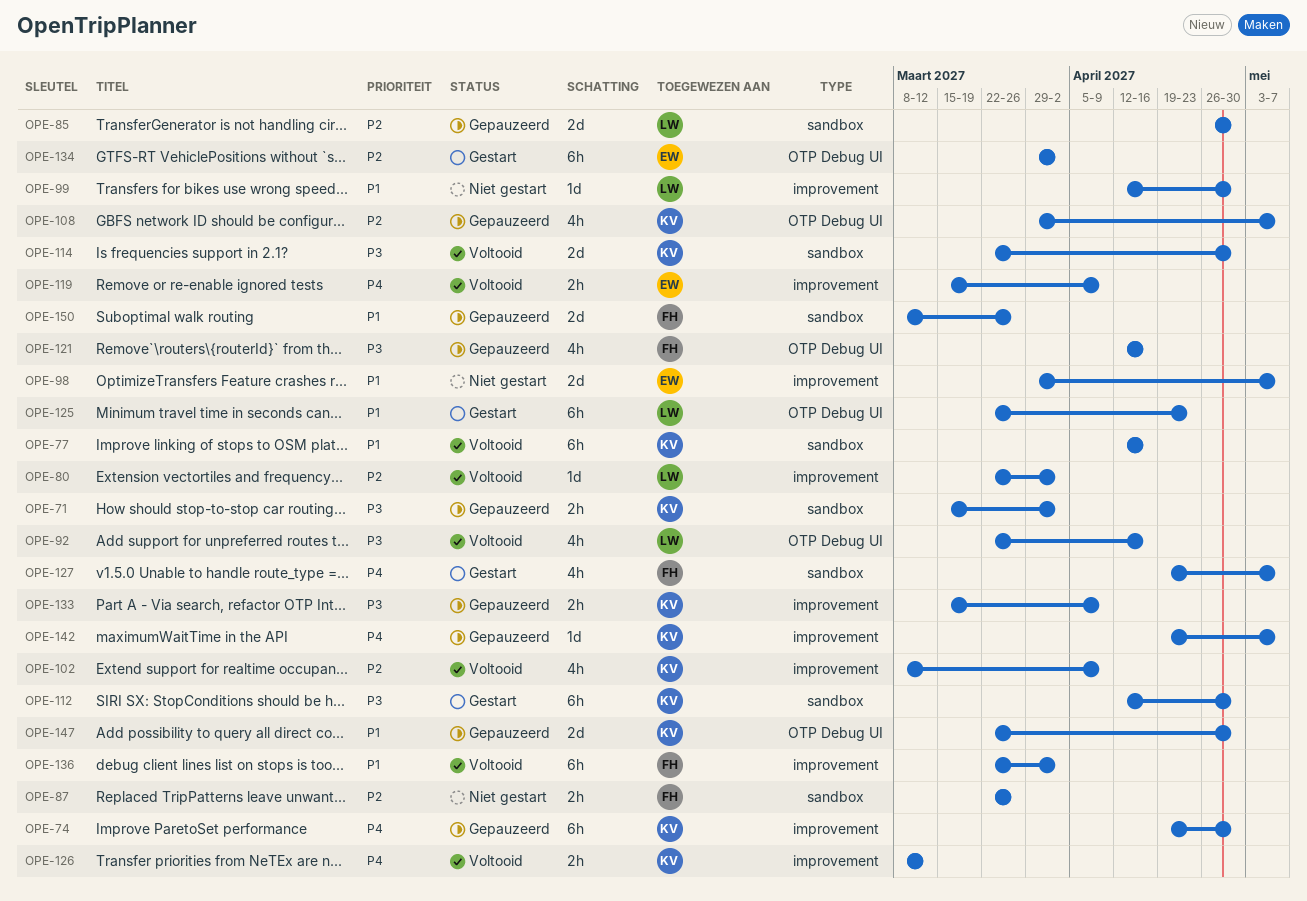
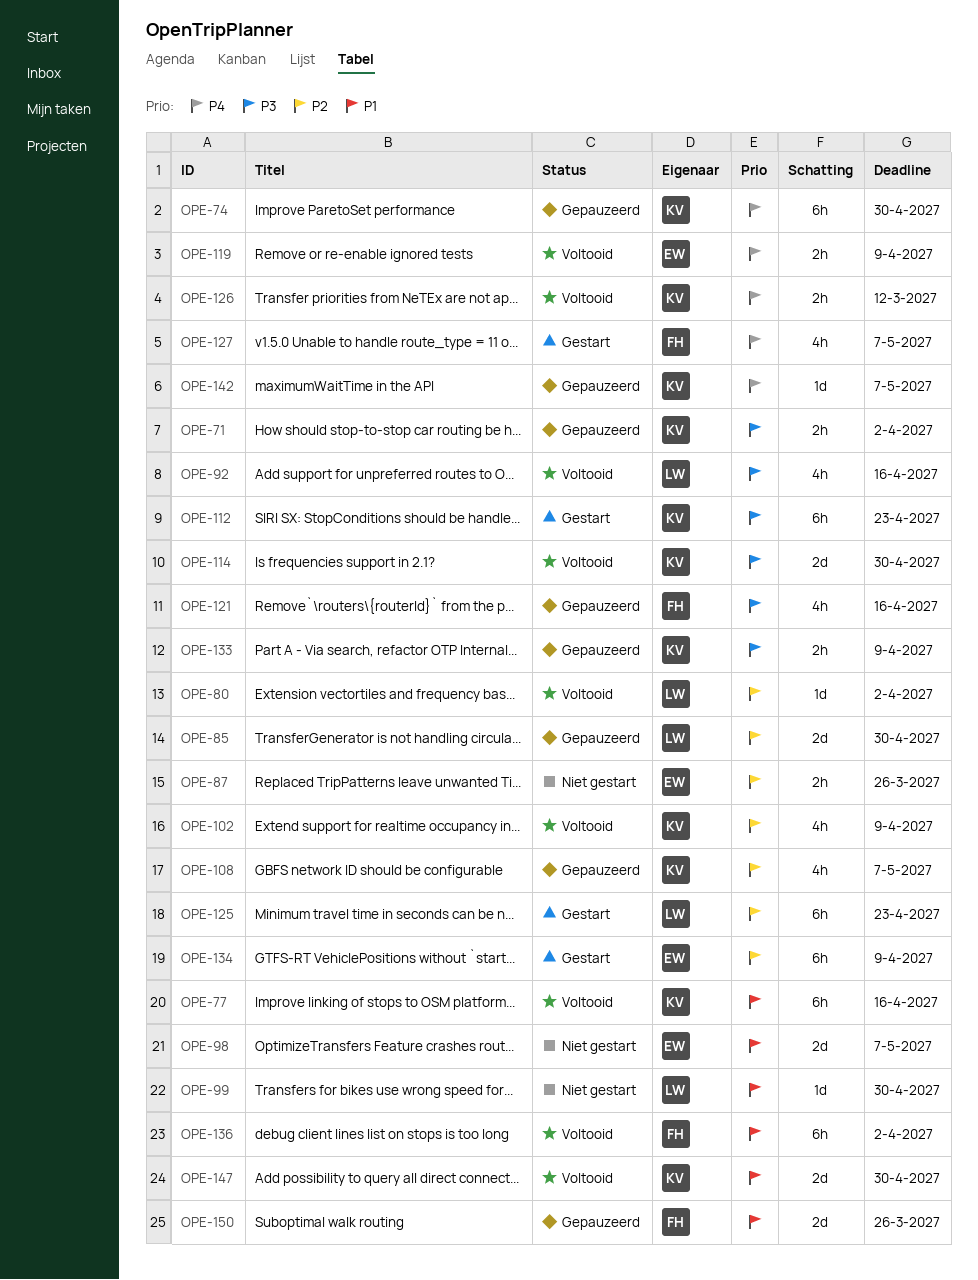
OPE-87, owner: FH -> EW
OPE-112, due: Apr 30 -> Apr 23
OPE-125, priority: P1 -> P2
OPE-134, due: Apr 2 -> Apr 9
OPE-147, status: Gepauzeerd -> Voltooid

